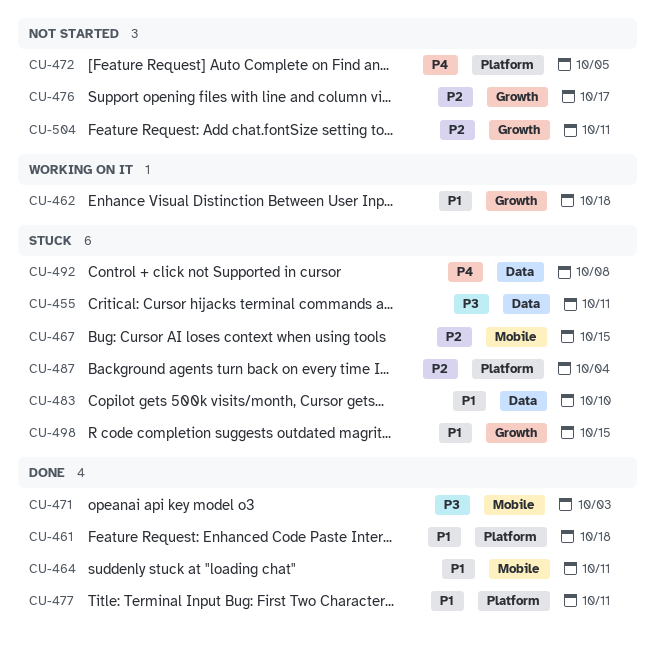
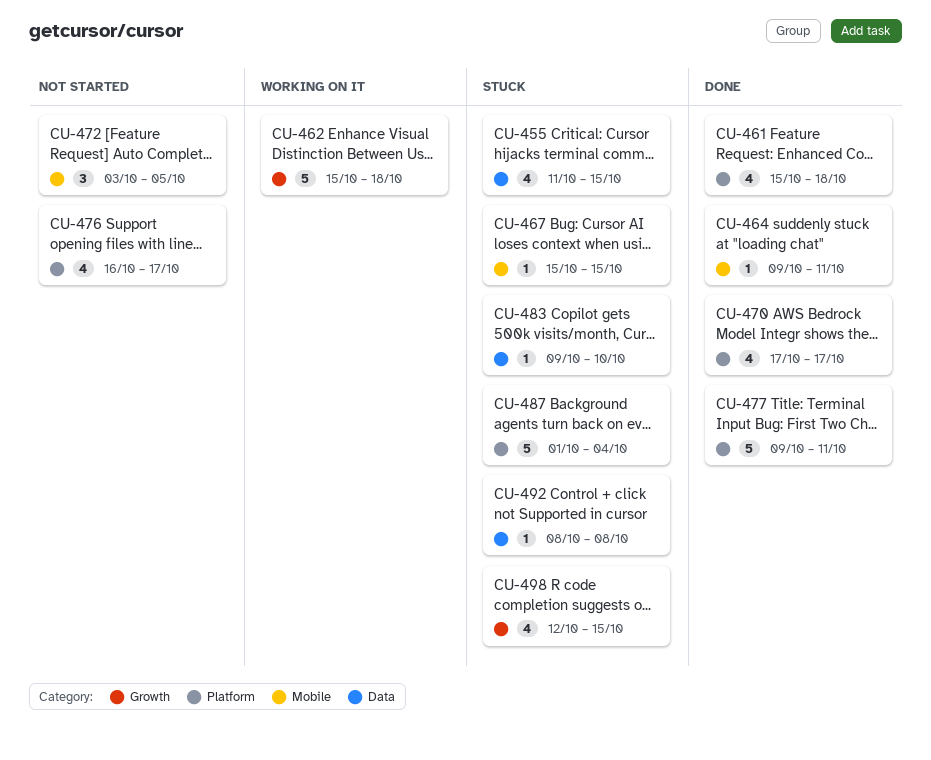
CU-455, due: Oct 11 -> Oct 15
CU-470: none -> present
CU-471: present -> none
CU-472, label: Platform -> Mobile
CU-476, label: Growth -> Platform
CU-504: present -> none

